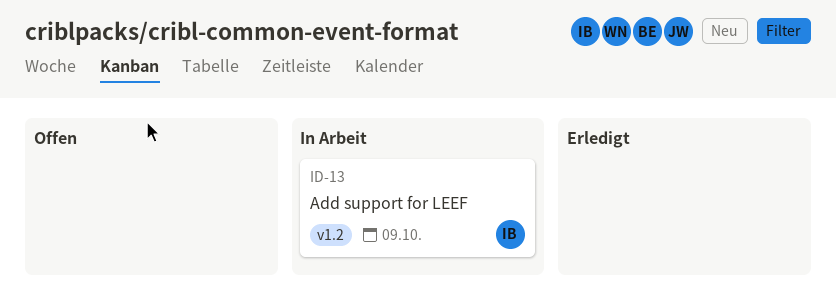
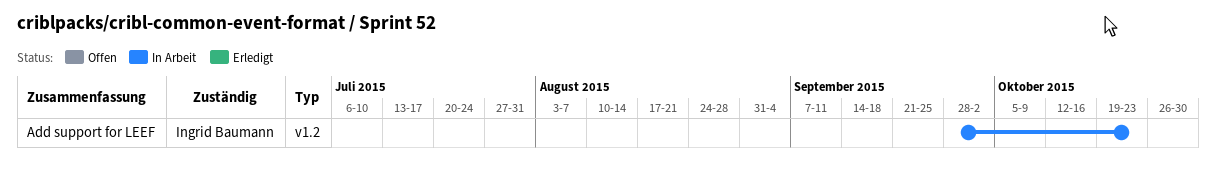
Add support for LEEF, due: Oct 9 -> Oct 23

